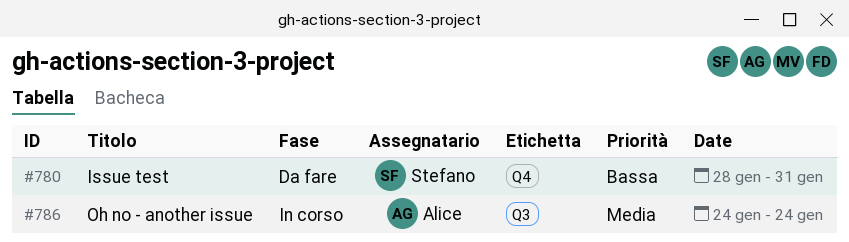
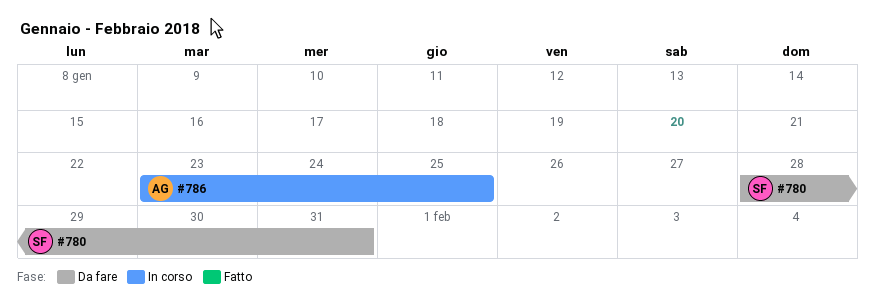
#786, start: Jan 24 -> Jan 23
#786, due: Jan 24 -> Jan 25

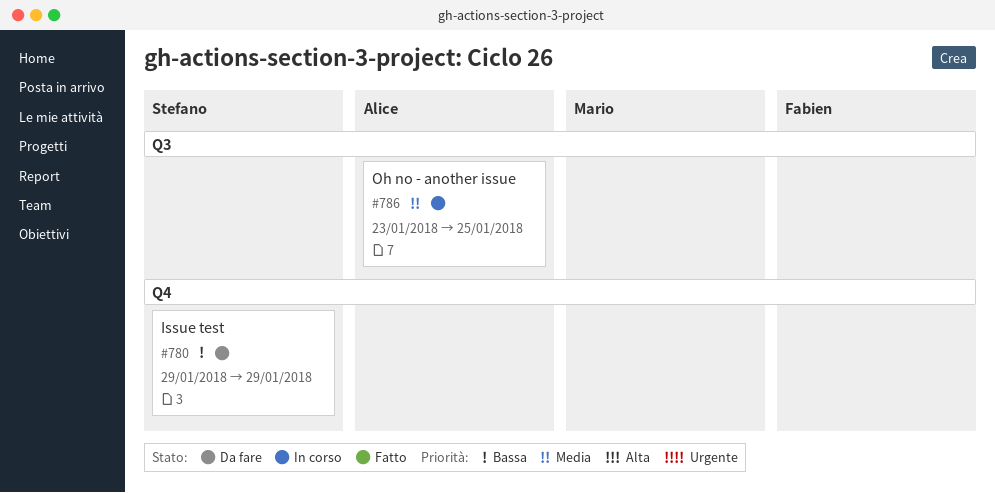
#780, start: Jan 28 -> Jan 29
#780, due: Jan 31 -> Jan 29

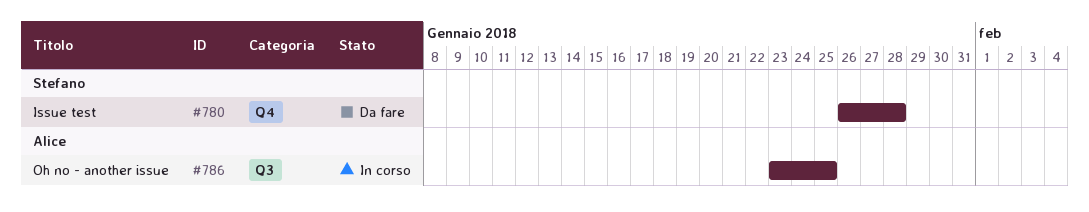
#780, start: Jan 29 -> Jan 26
#780, due: Jan 29 -> Jan 28

